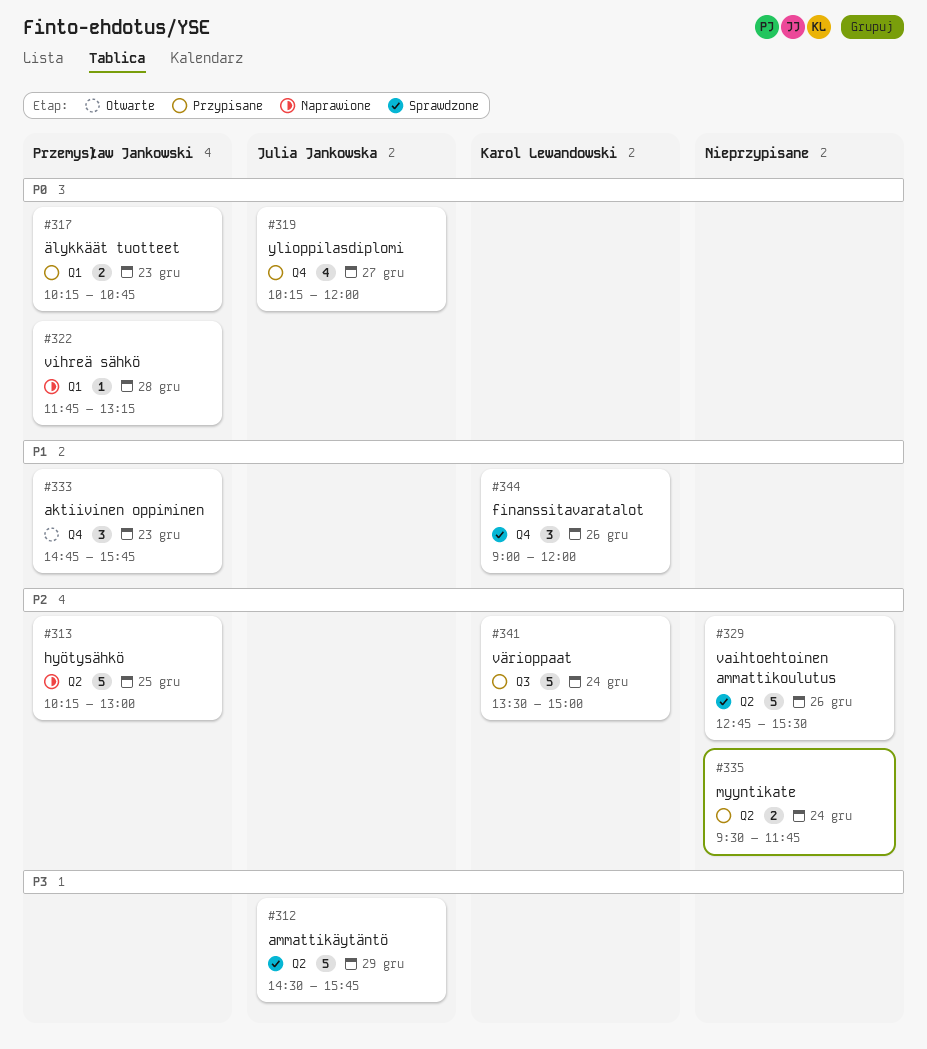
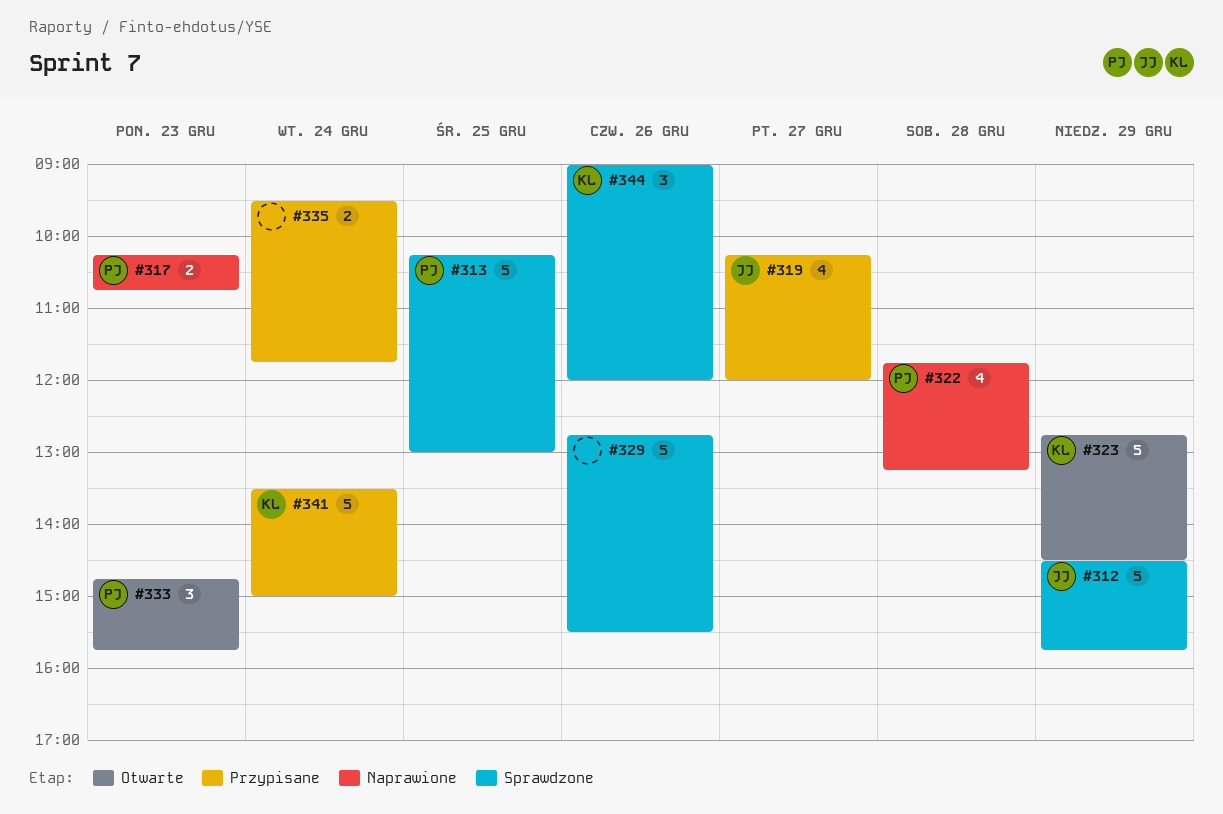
#313, status: Naprawione -> Sprawdzone
#317, status: Przypisane -> Naprawione
#322, estimate: 1 -> 4
#323: none -> present

